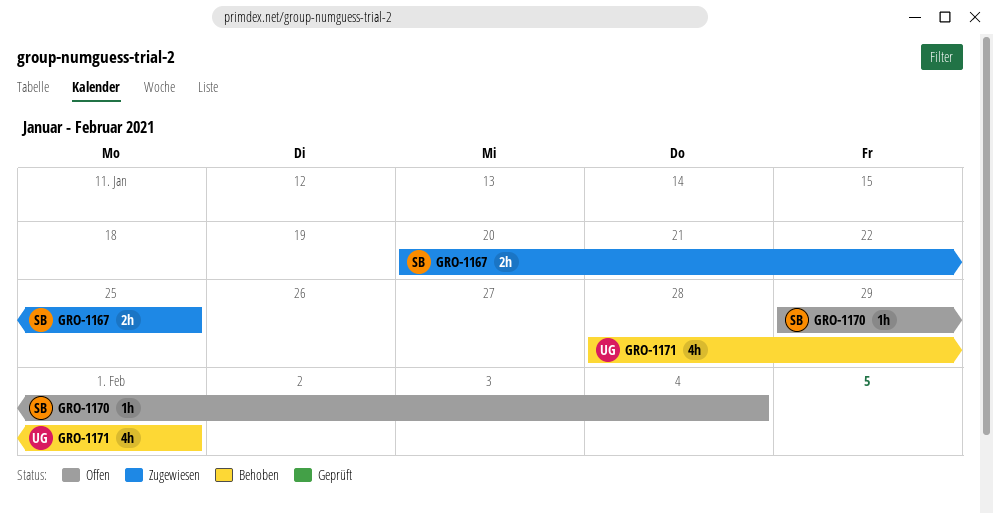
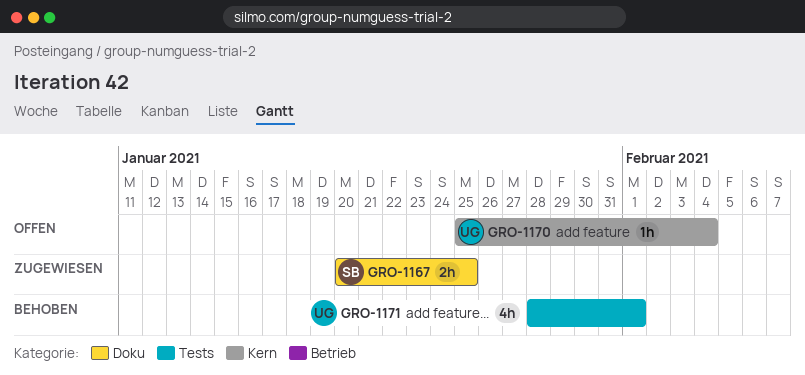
GRO-1170, owner: SB -> UG
GRO-1170, start: Jan 29 -> Jan 25

